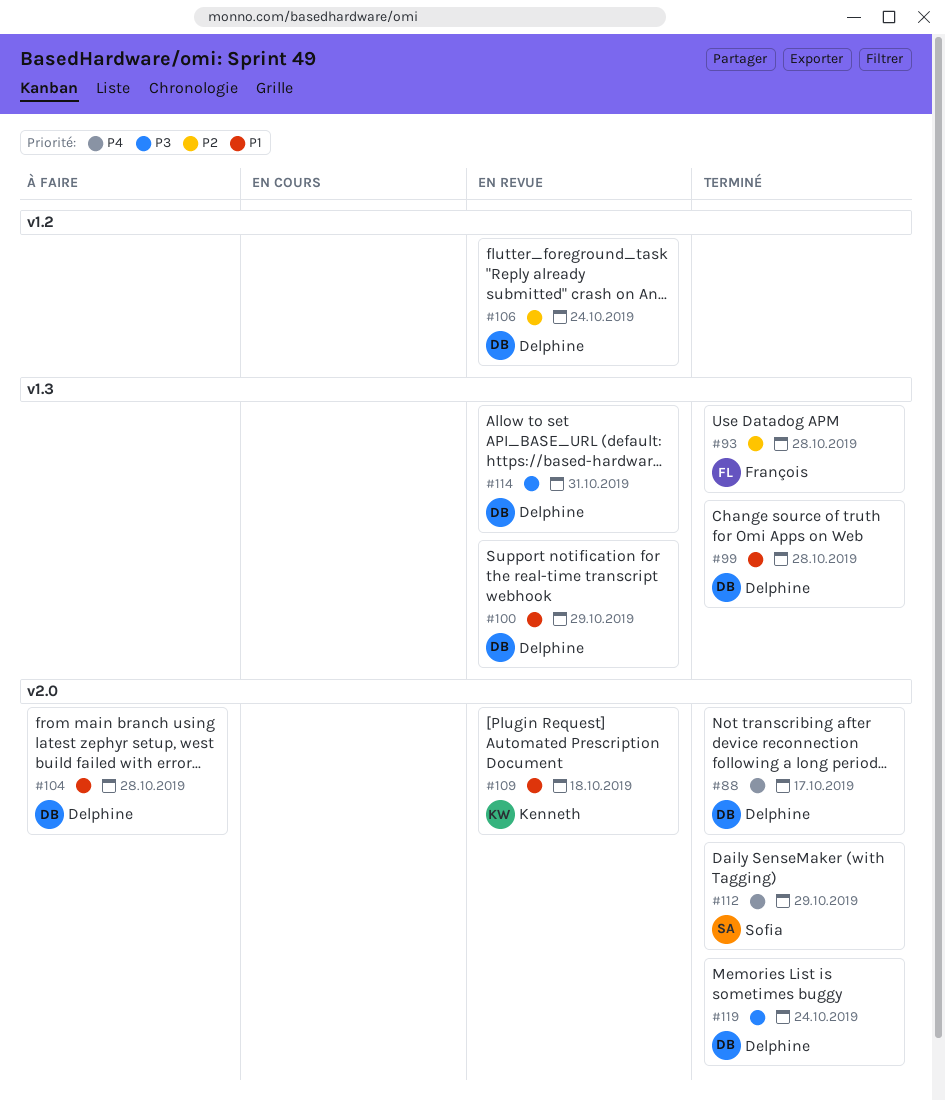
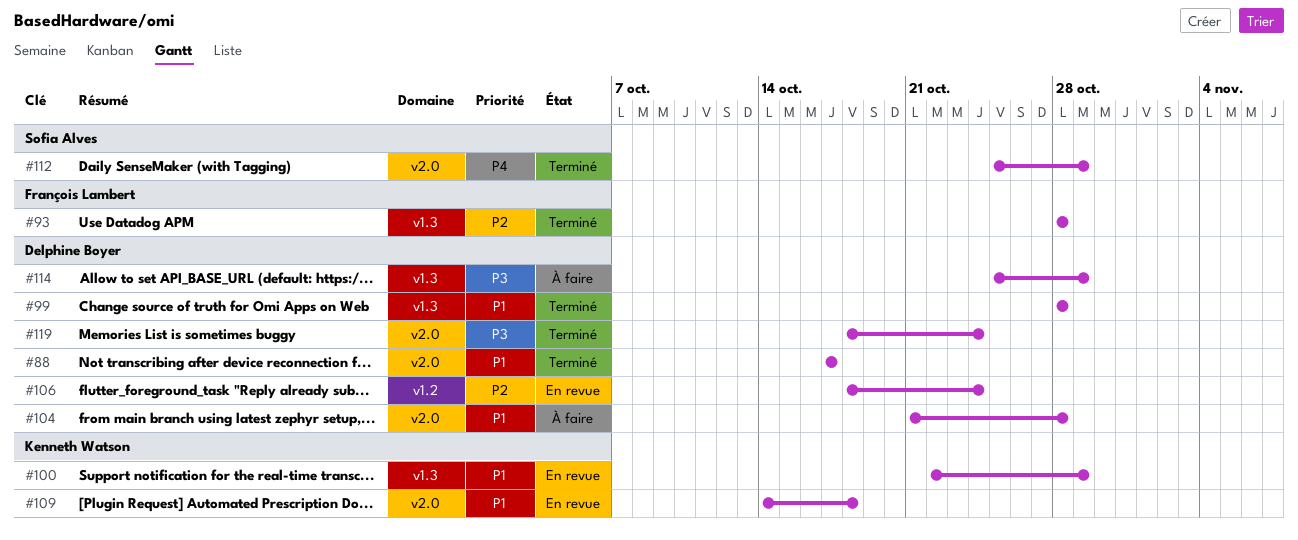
#88, priority: P4 -> P1
#100, owner: Delphine Boyer -> Kenneth Watson
#114, status: En revue -> À faire
#114, due: Oct 31 -> Oct 29

